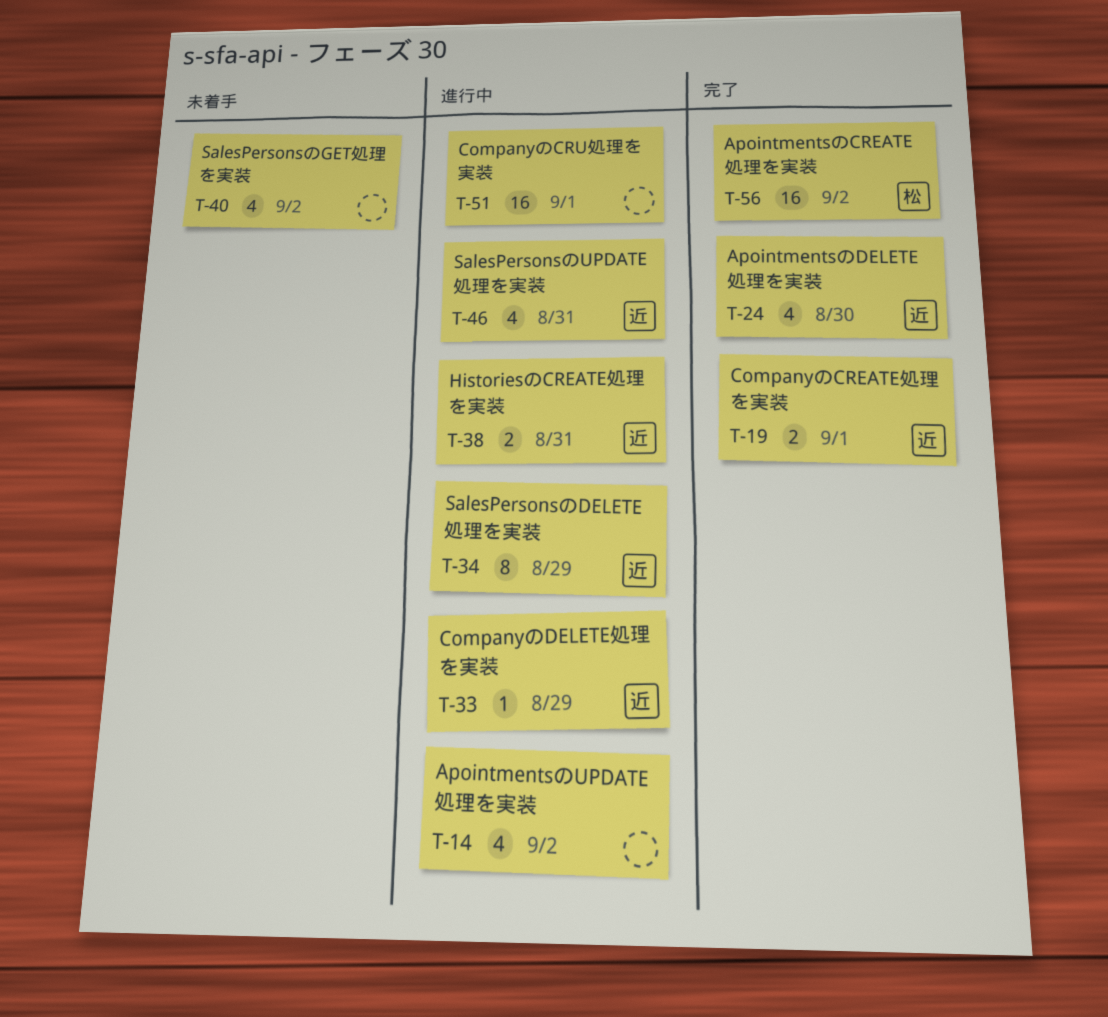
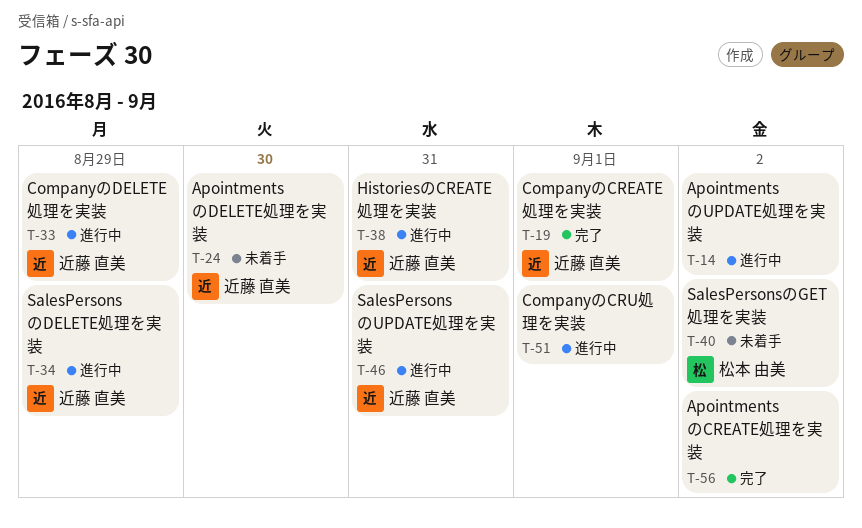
T-24, status: 完了 -> 未着手
T-40, owner: none -> 松本 由美
T-56, owner: 松本 由美 -> none

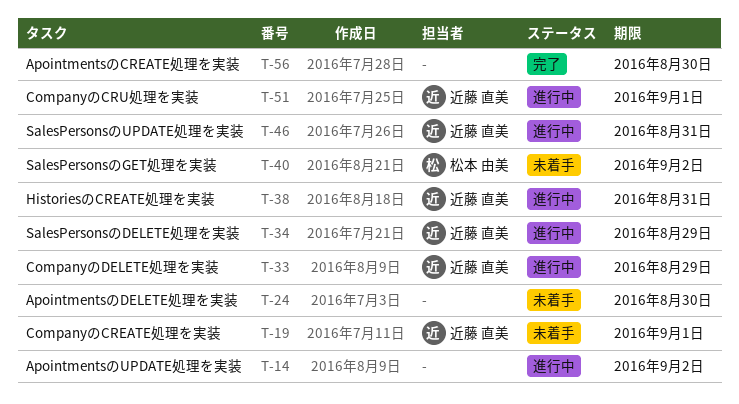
T-19, status: 完了 -> 未着手
T-24, owner: 近藤 直美 -> none
T-51, owner: none -> 近藤 直美
T-56, due: Sep 2 -> Aug 30

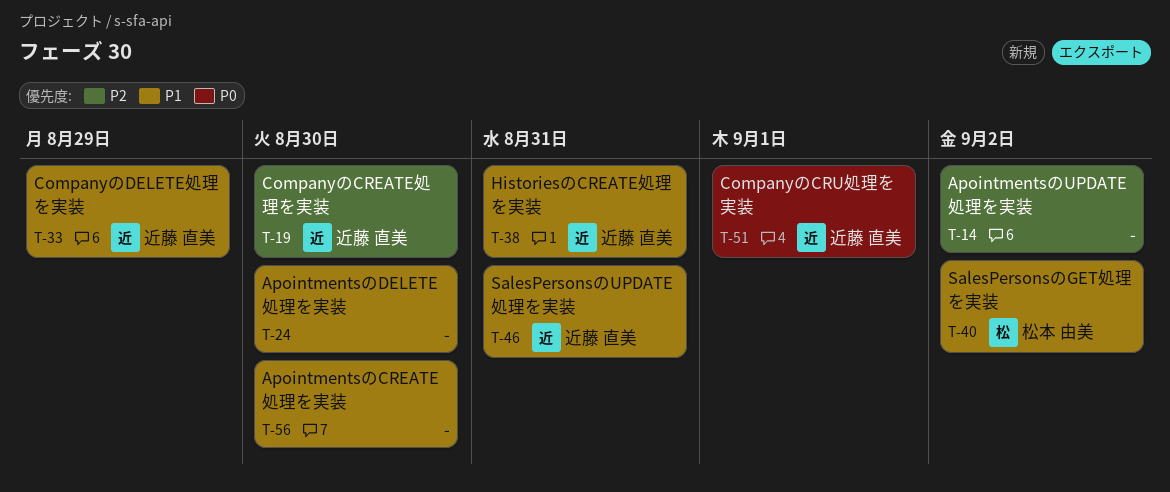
T-19, due: Sep 1 -> Aug 30
T-34: present -> none

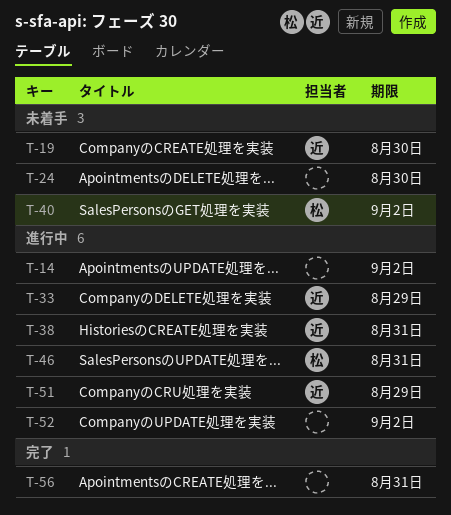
T-46, owner: 近藤 直美 -> 松本 由美
T-51, due: Sep 1 -> Aug 29
T-52: none -> present
T-56, due: Aug 30 -> Aug 31

